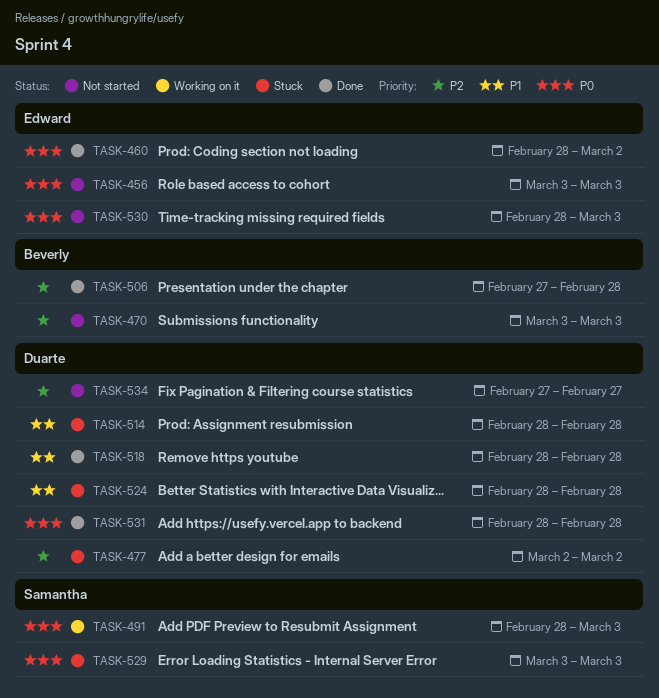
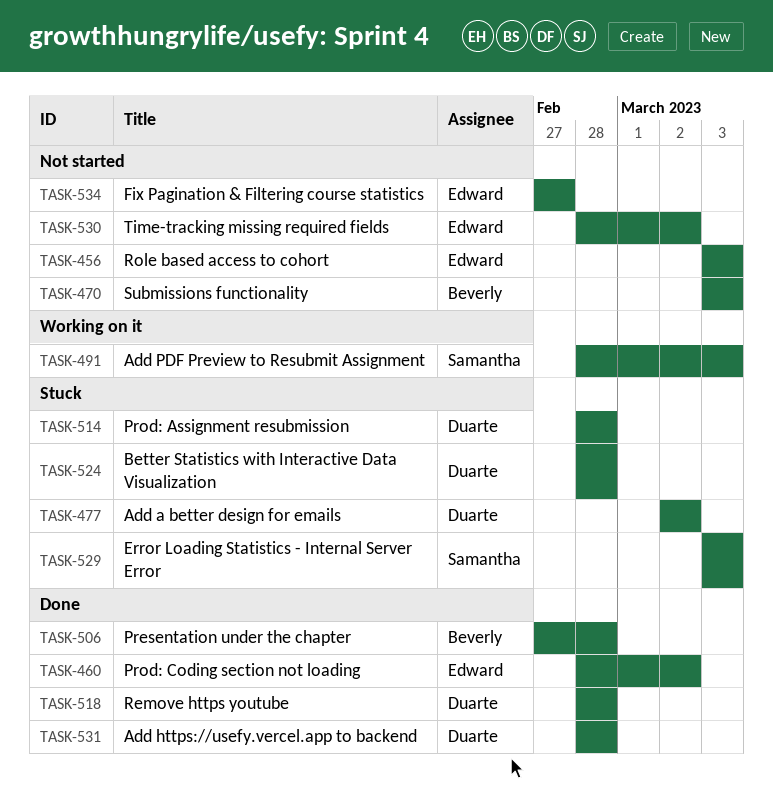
TASK-530, due: Mar 3 -> Mar 2
TASK-534, owner: Duarte -> Edward

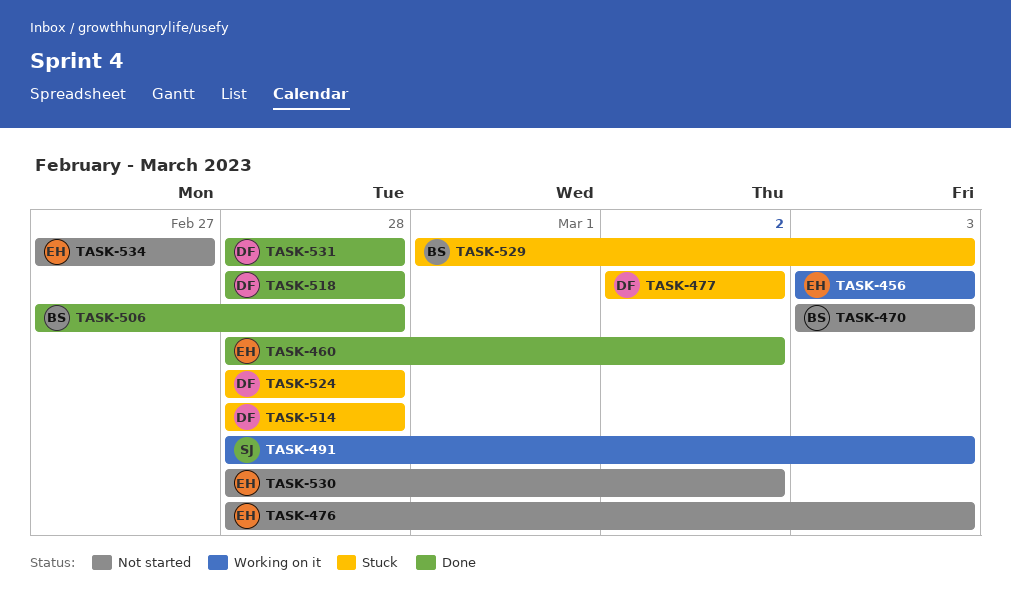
TASK-456, status: Not started -> Working on it
TASK-476: none -> present
TASK-529, owner: Samantha -> Beverly
TASK-529, start: Mar 3 -> Mar 1

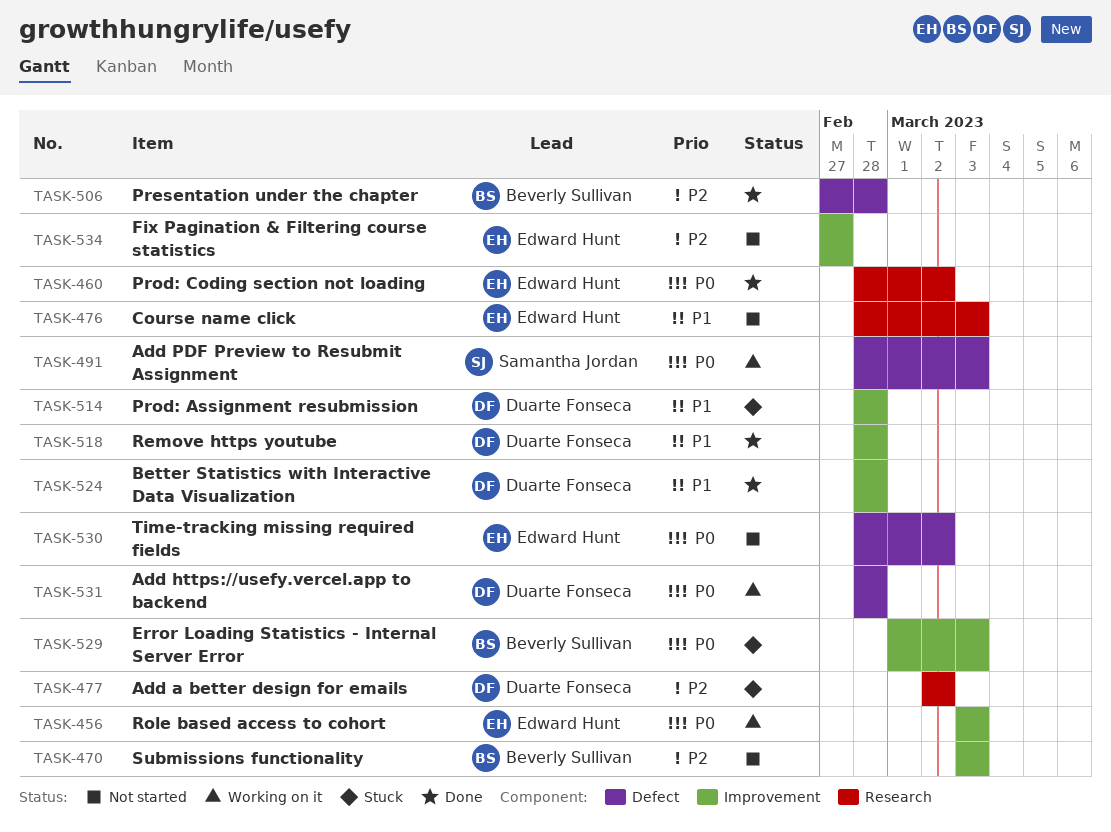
TASK-524, status: Stuck -> Done
TASK-531, status: Done -> Working on it

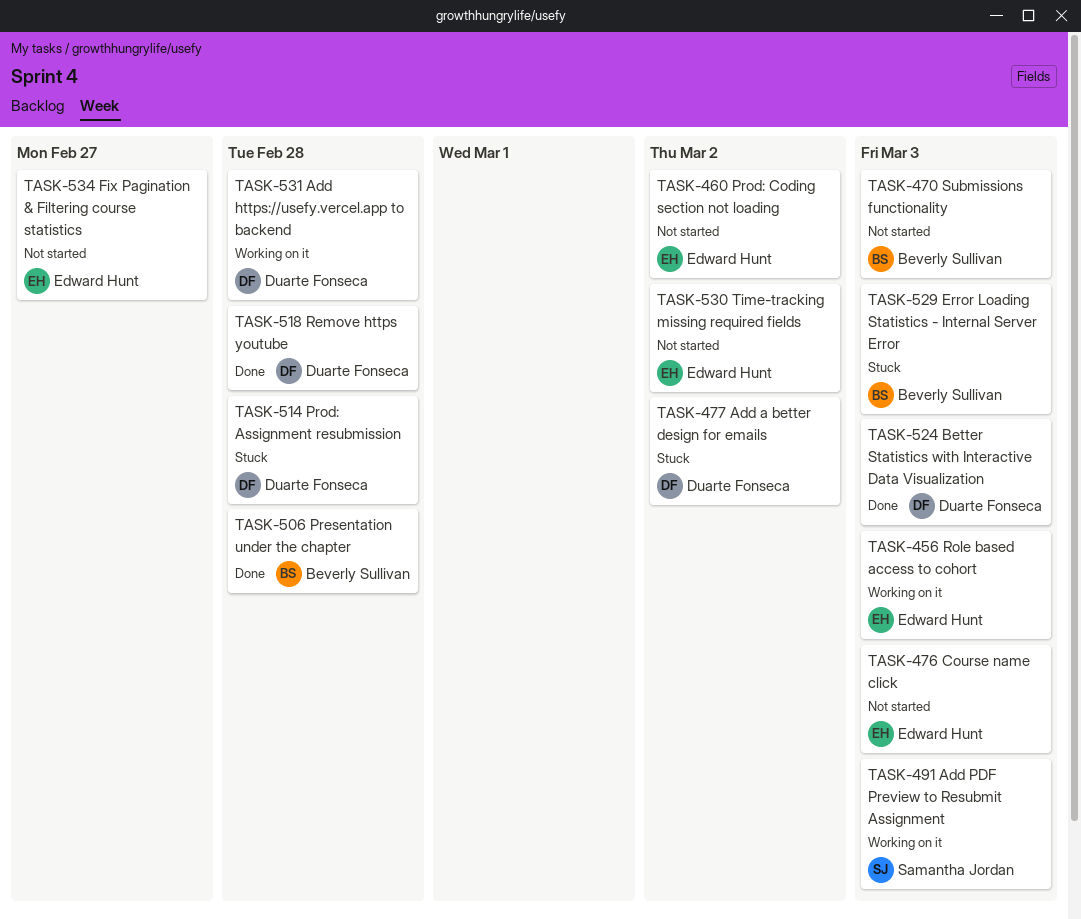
TASK-460, status: Done -> Not started
TASK-524, due: Feb 28 -> Mar 3

